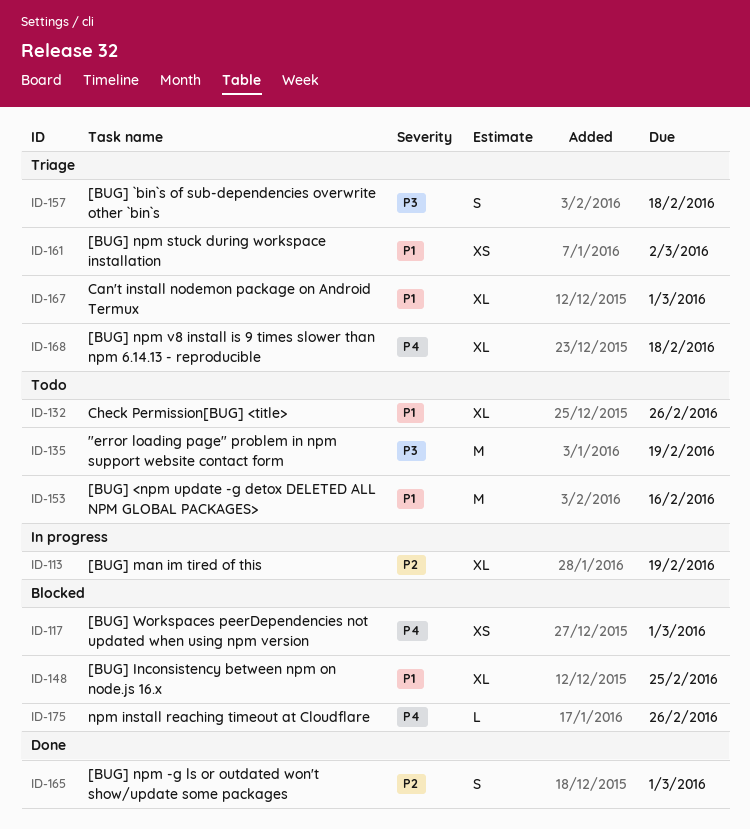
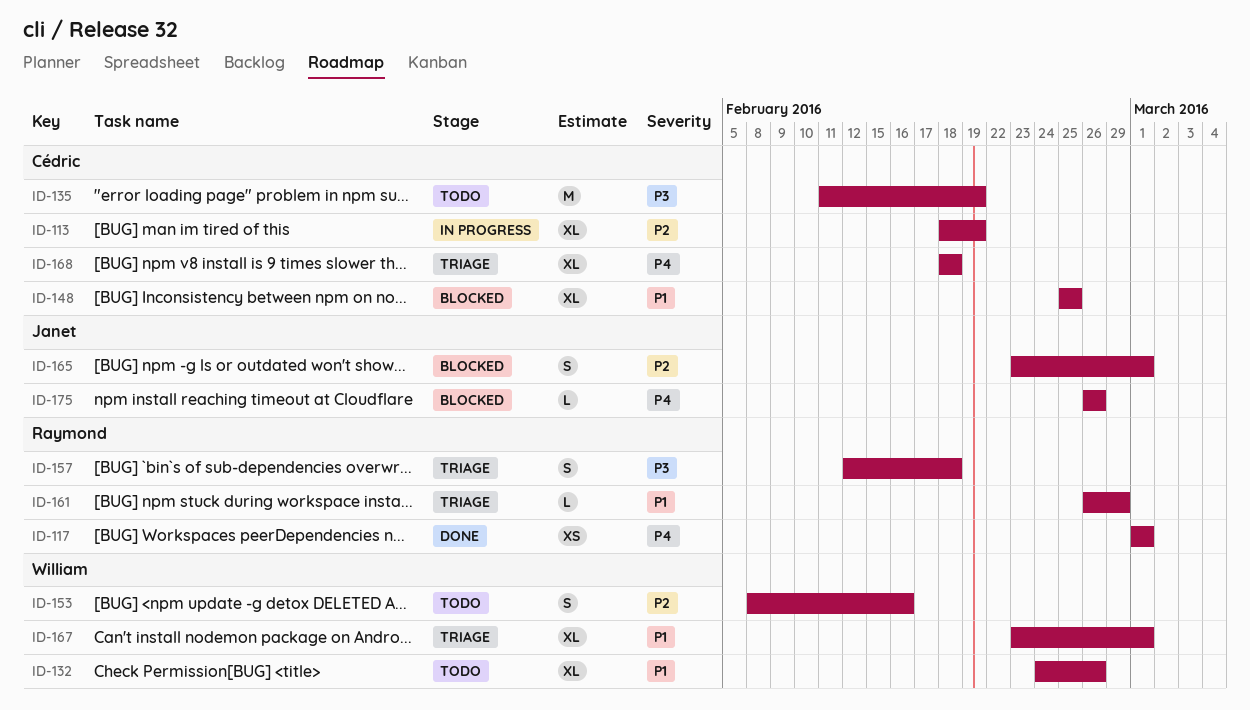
ID-117, status: Blocked -> Done
ID-153, priority: P1 -> P2
ID-153, estimate: M -> S
ID-161, estimate: XS -> L
ID-161, due: Mar 2 -> Feb 29
ID-165, status: Done -> Blocked

